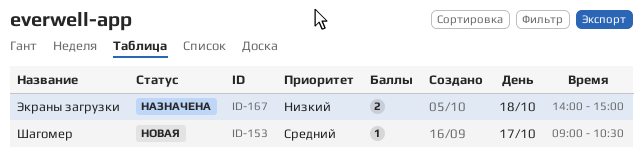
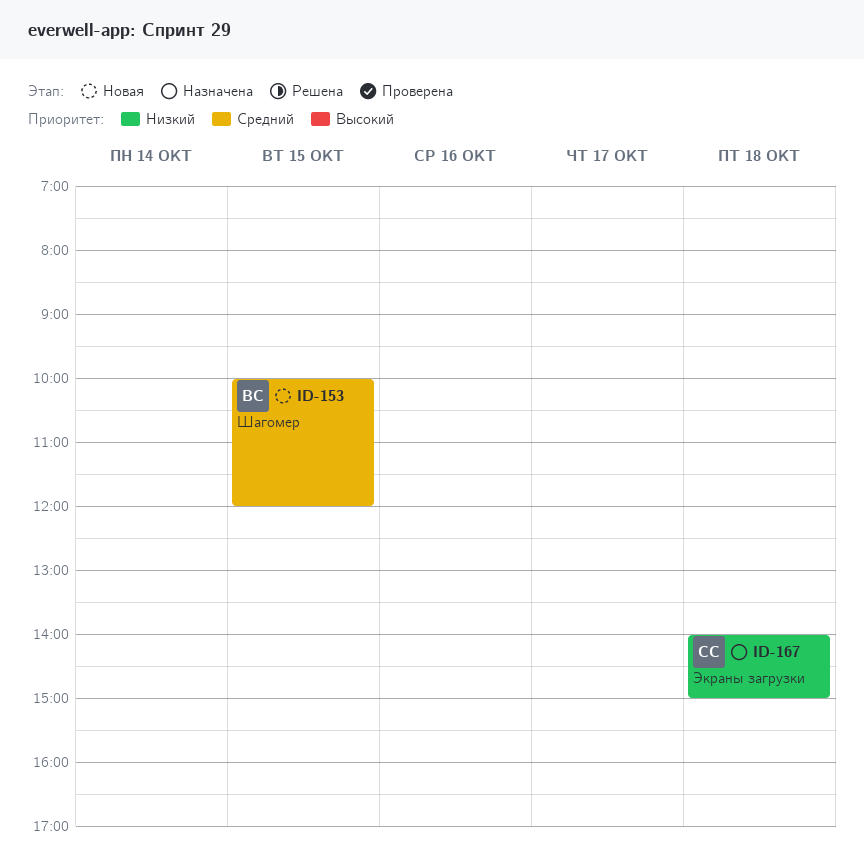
ID-153, day: Oct 17 -> Oct 15
ID-153, begins: 09:00 -> 10:00
ID-153, ends: 10:30 -> 12:00

